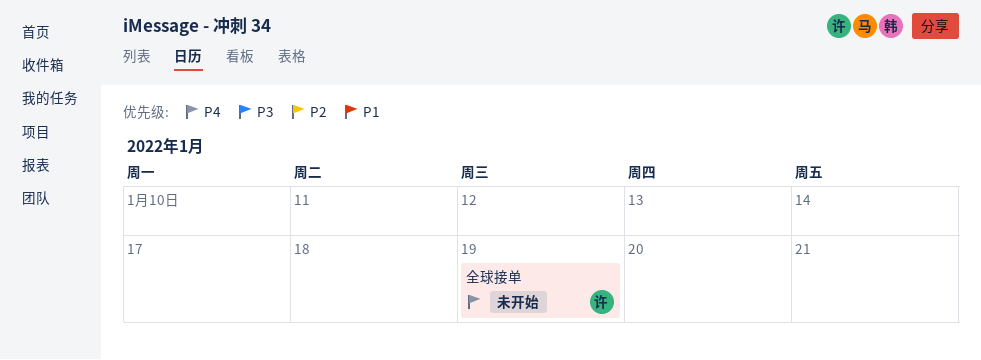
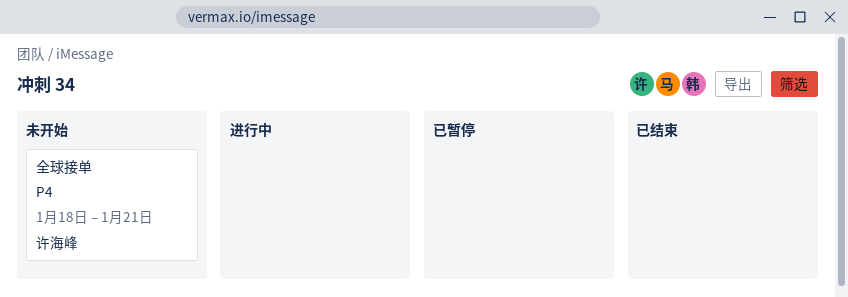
全球接单, due: Jan 19 -> Jan 21

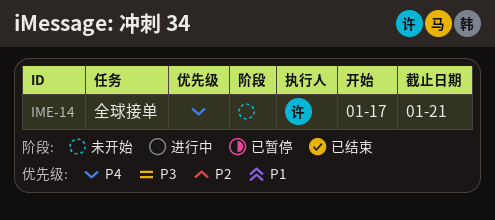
全球接单, start: Jan 18 -> Jan 17

